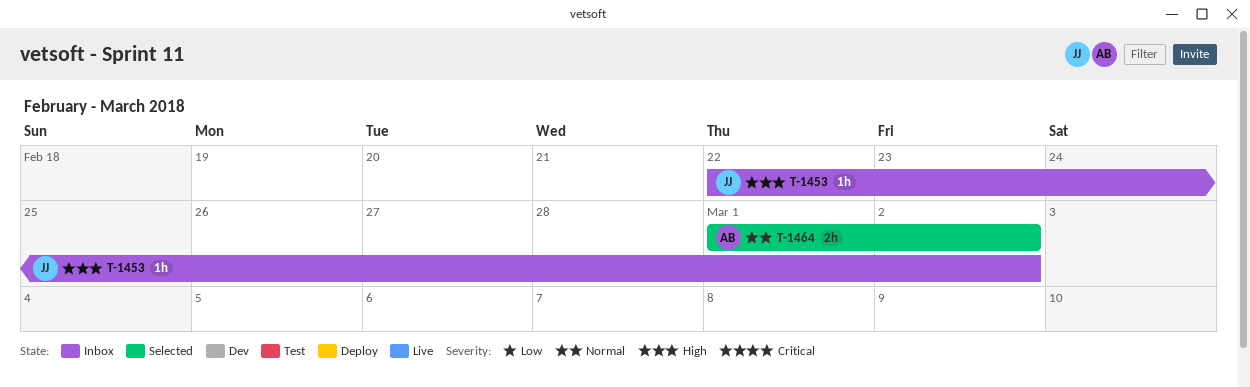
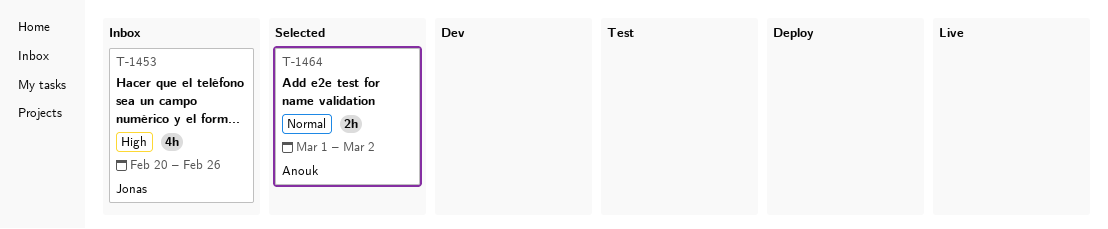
T-1453, estimate: 1h -> 4h
T-1453, start: Feb 22 -> Feb 20
T-1453, due: Mar 2 -> Feb 26

